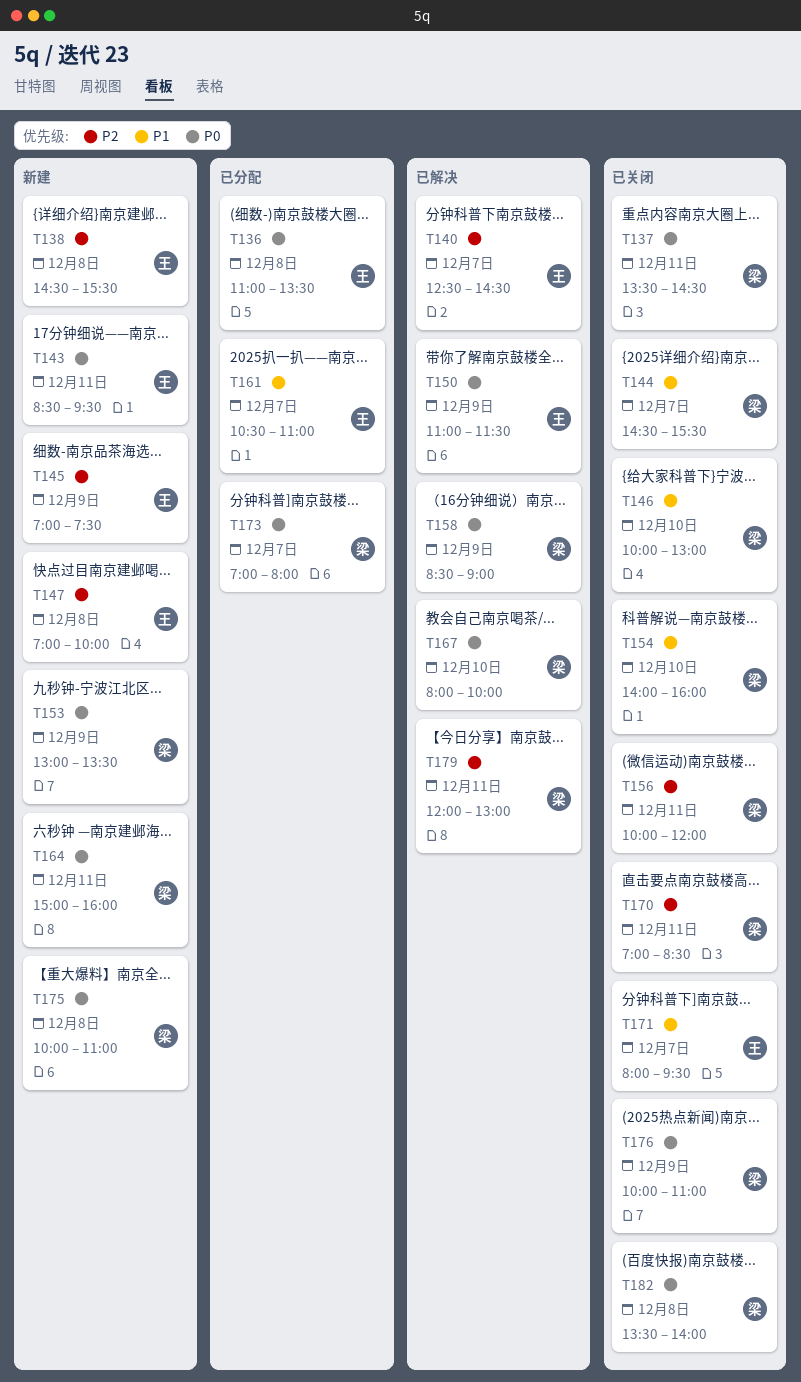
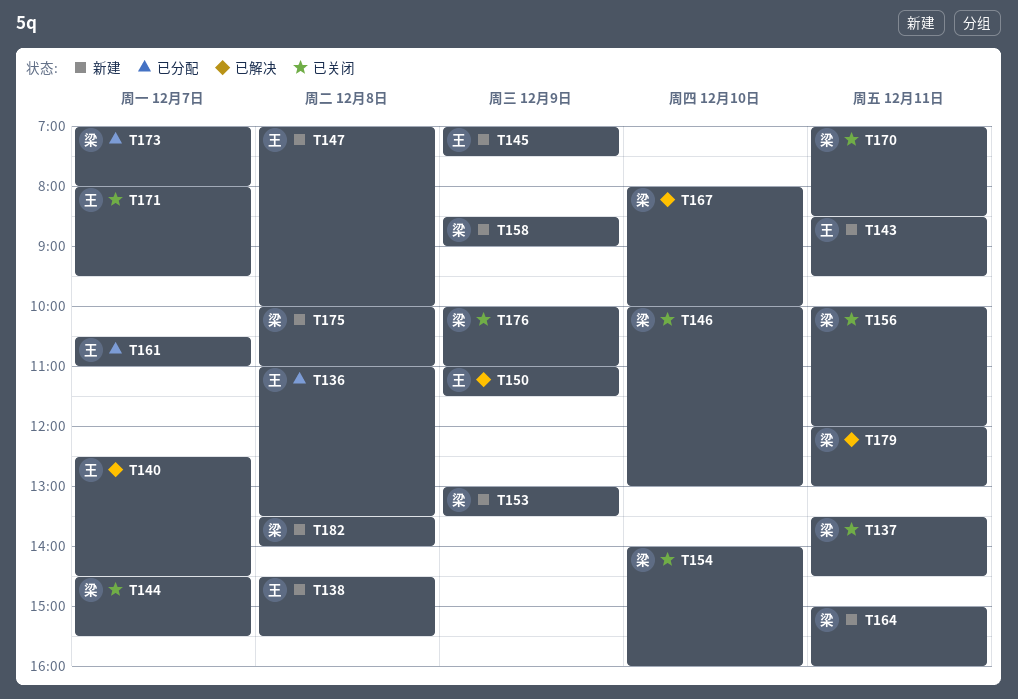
T158, status: 已解决 -> 新建
T182, status: 已关闭 -> 新建

